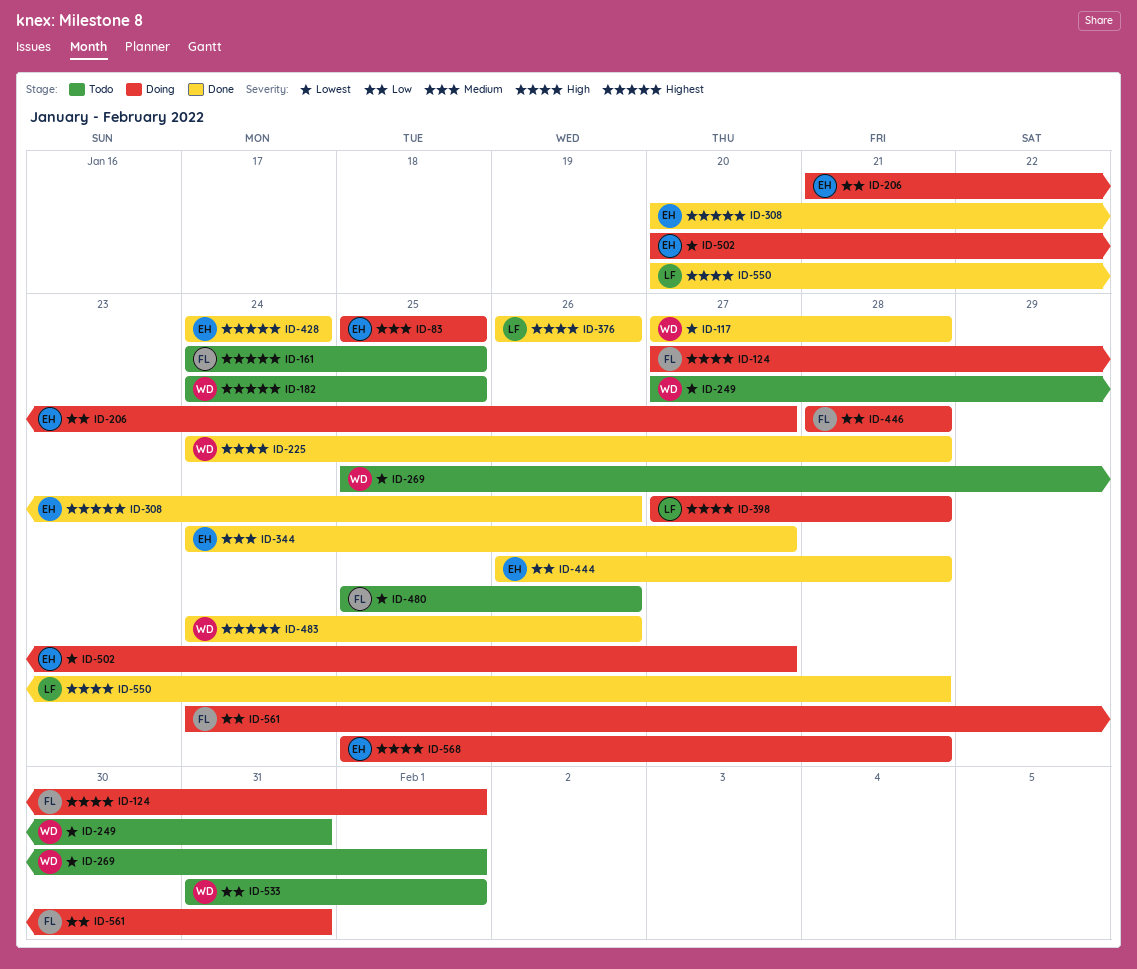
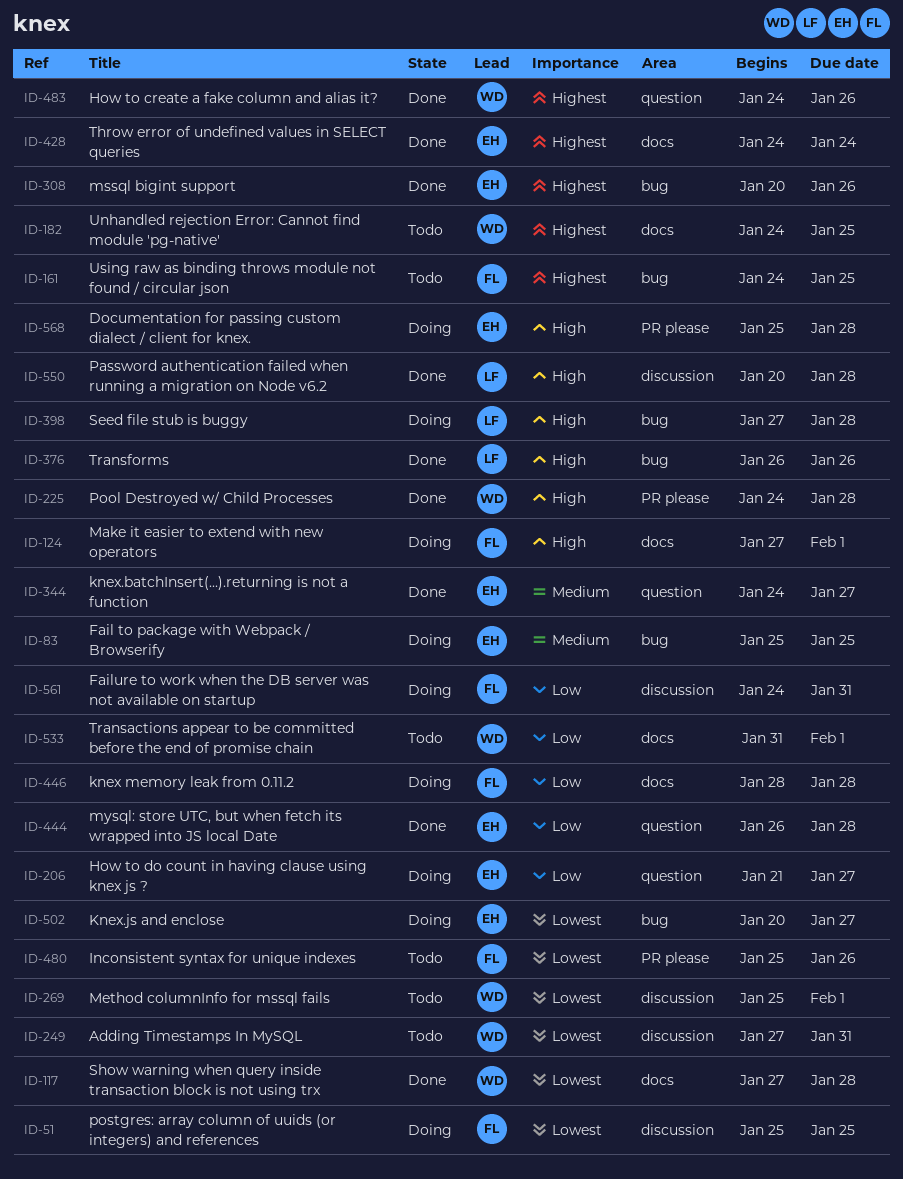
ID-51: none -> present

